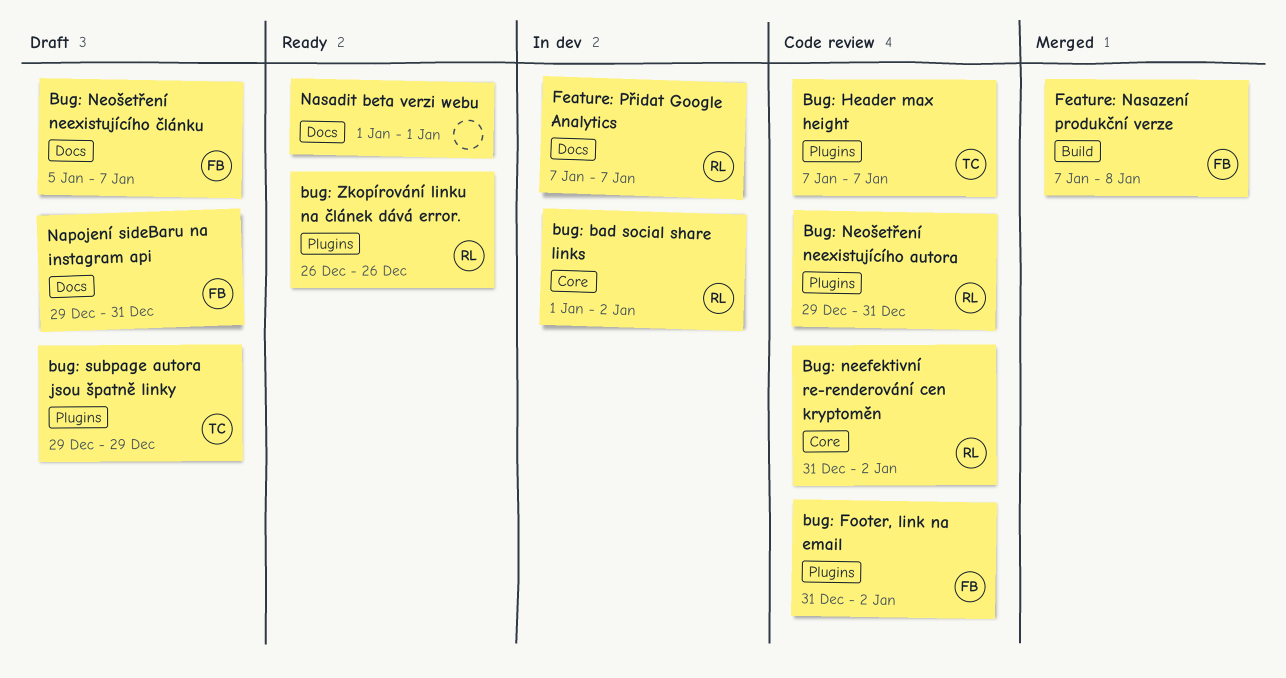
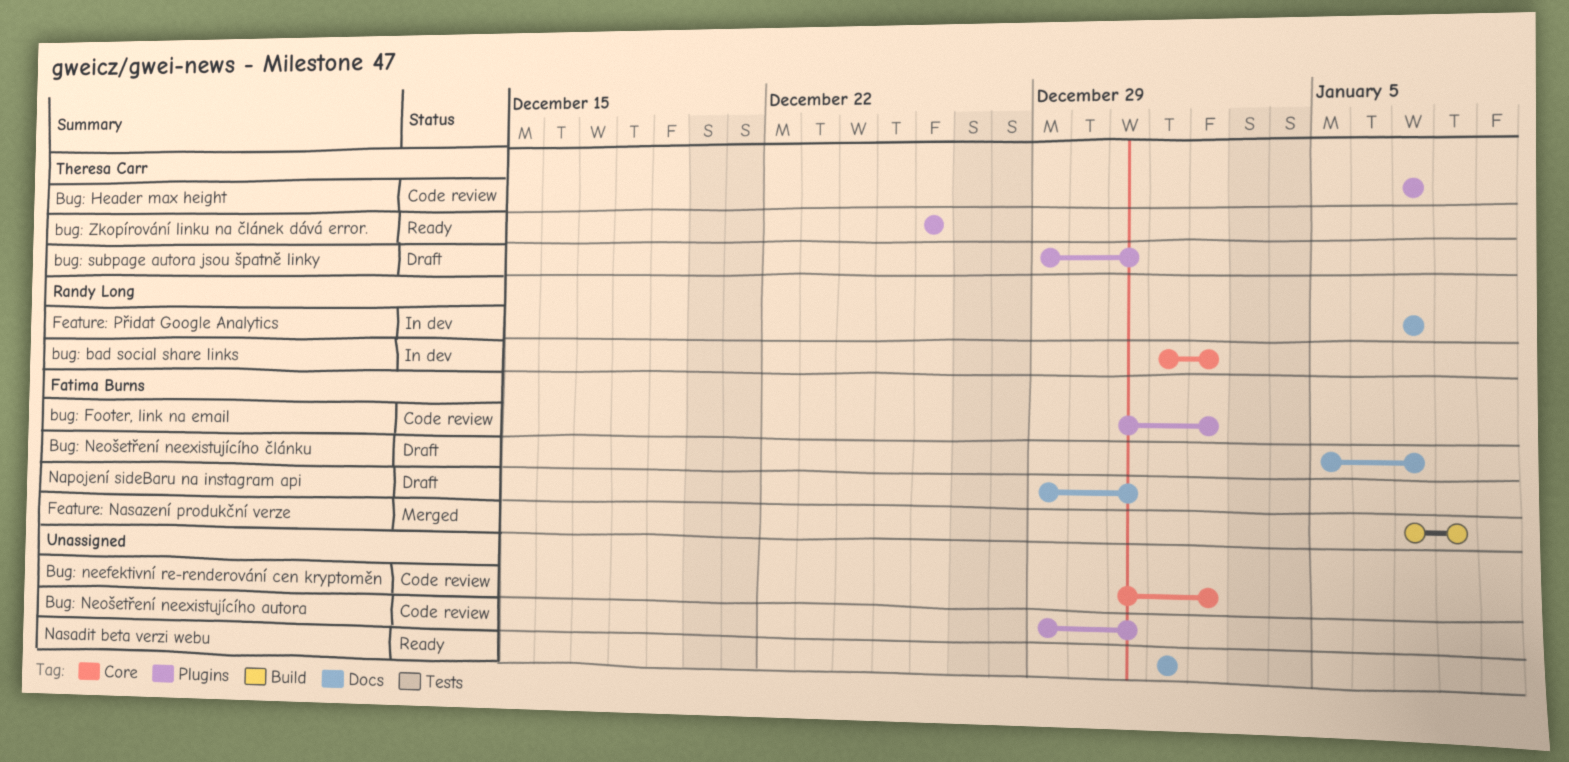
Bug: neefektivní re-renderování cen kryptoměn, owner: Randy Long -> none
Bug: Neošetření neexistujícího autora, owner: Randy Long -> none
bug: subpage autora jsou špatně linky, due: Dec 29 -> Dec 31
bug: Zkopírování linku na článek dává error., owner: Randy Long -> Theresa Carr

